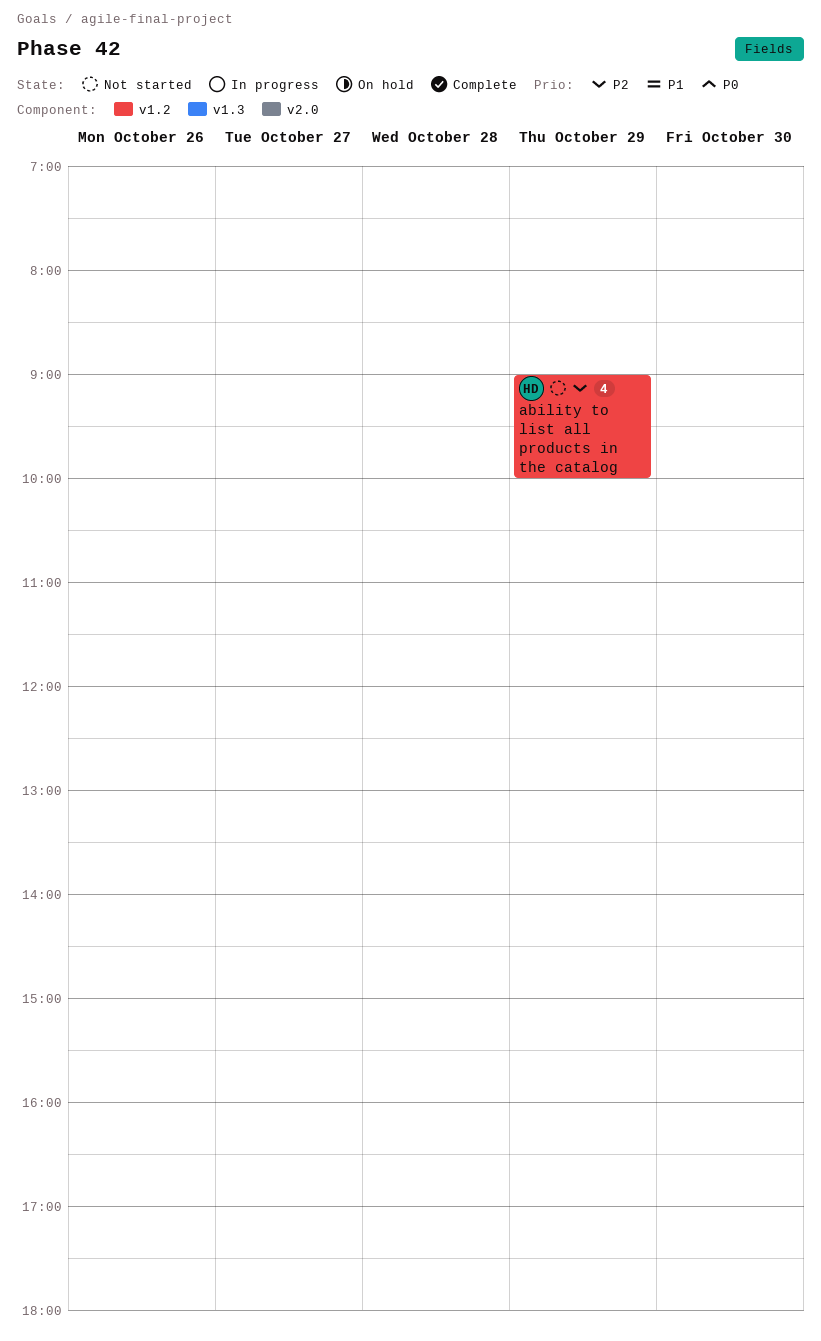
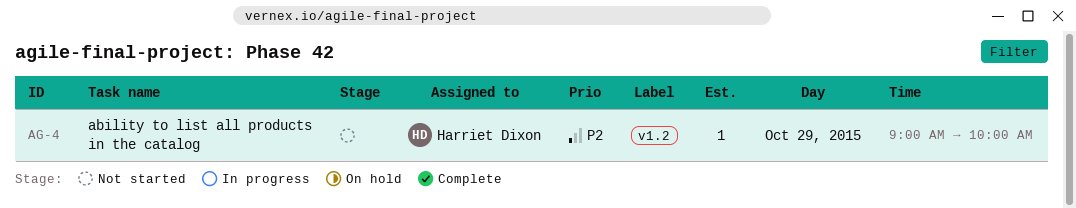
ability to list all products in the catalog, estimate: 4 -> 1

